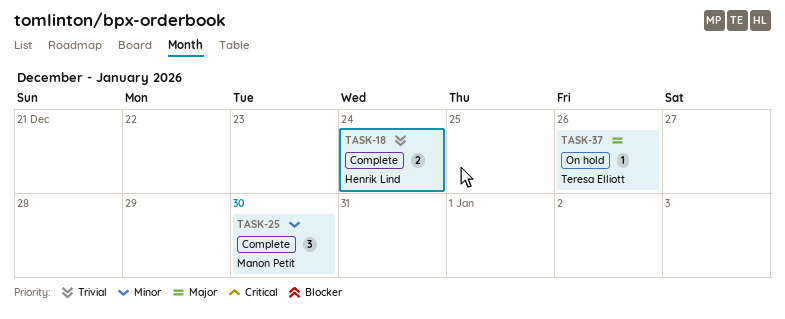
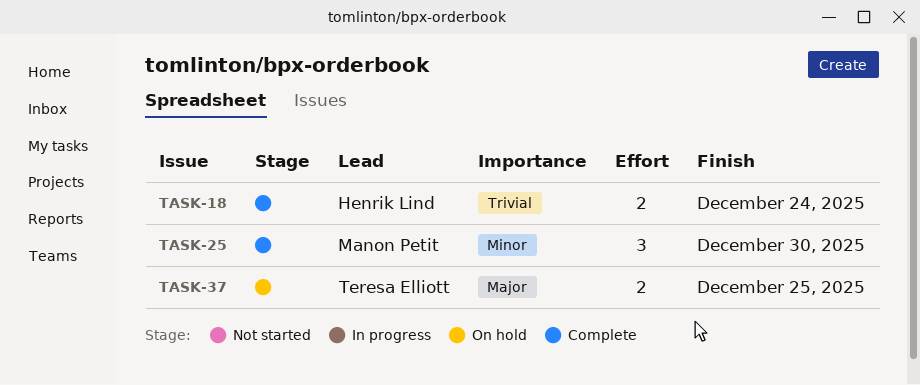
TASK-37, estimate: 1 -> 2
TASK-37, due: Dec 26 -> Dec 25

